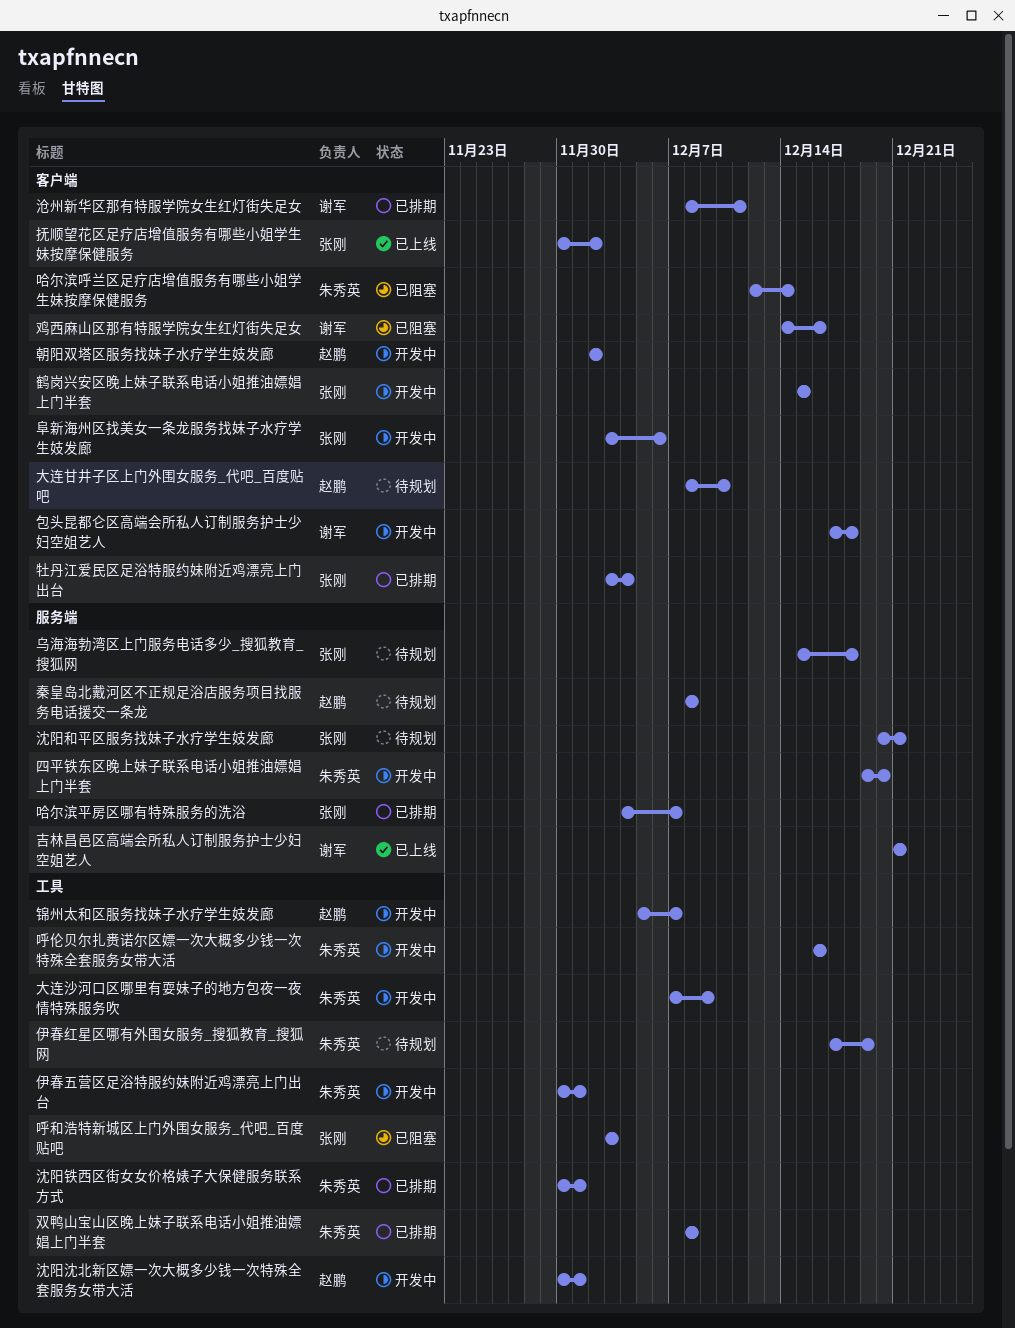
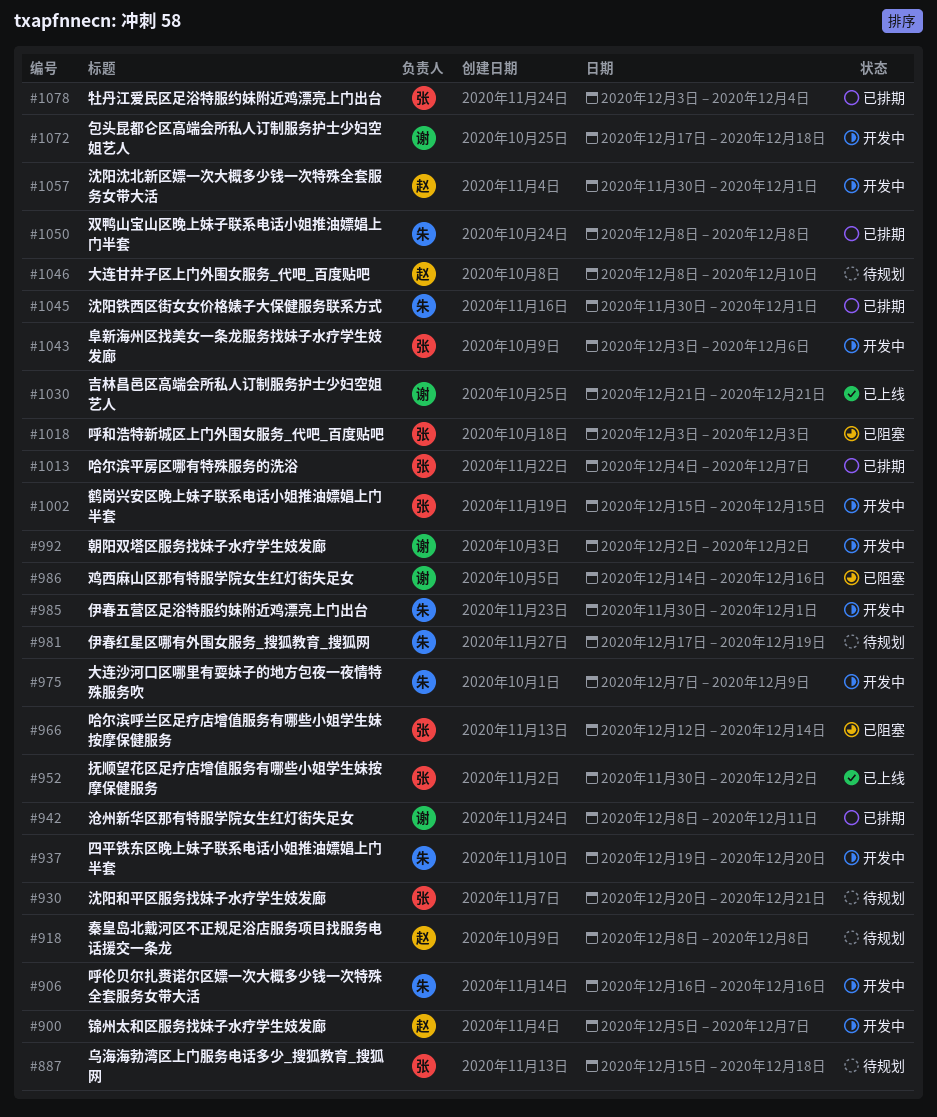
哈尔滨呼兰区足疗店增值服务有哪些小姐学生妹按摩保健服务, owner: 朱秀英 -> 张刚
朝阳双塔区服务找妹子水疗学生妓发廊, owner: 赵鹏 -> 谢军

